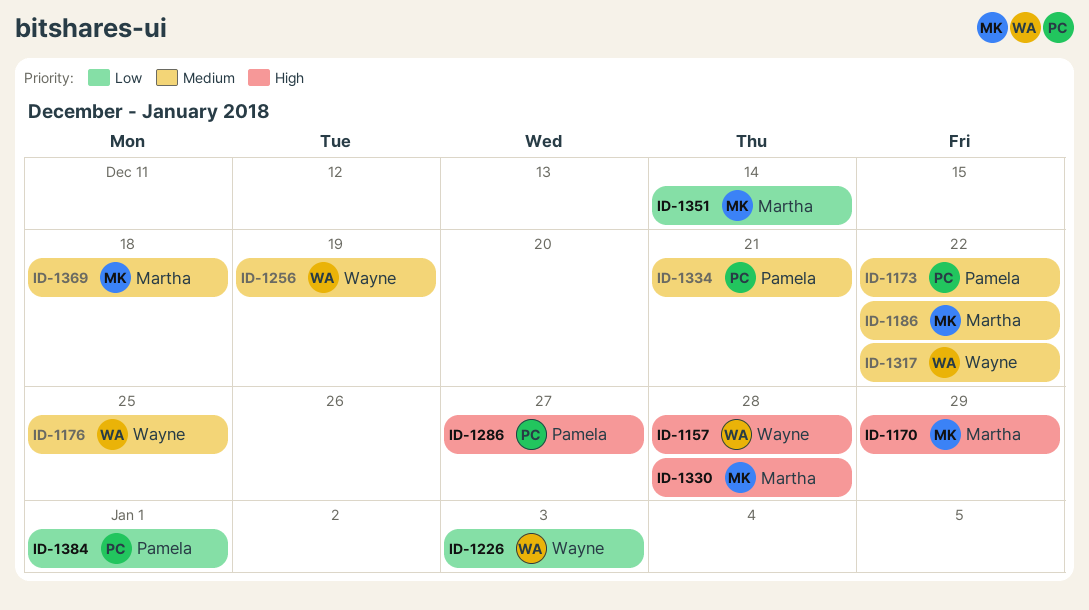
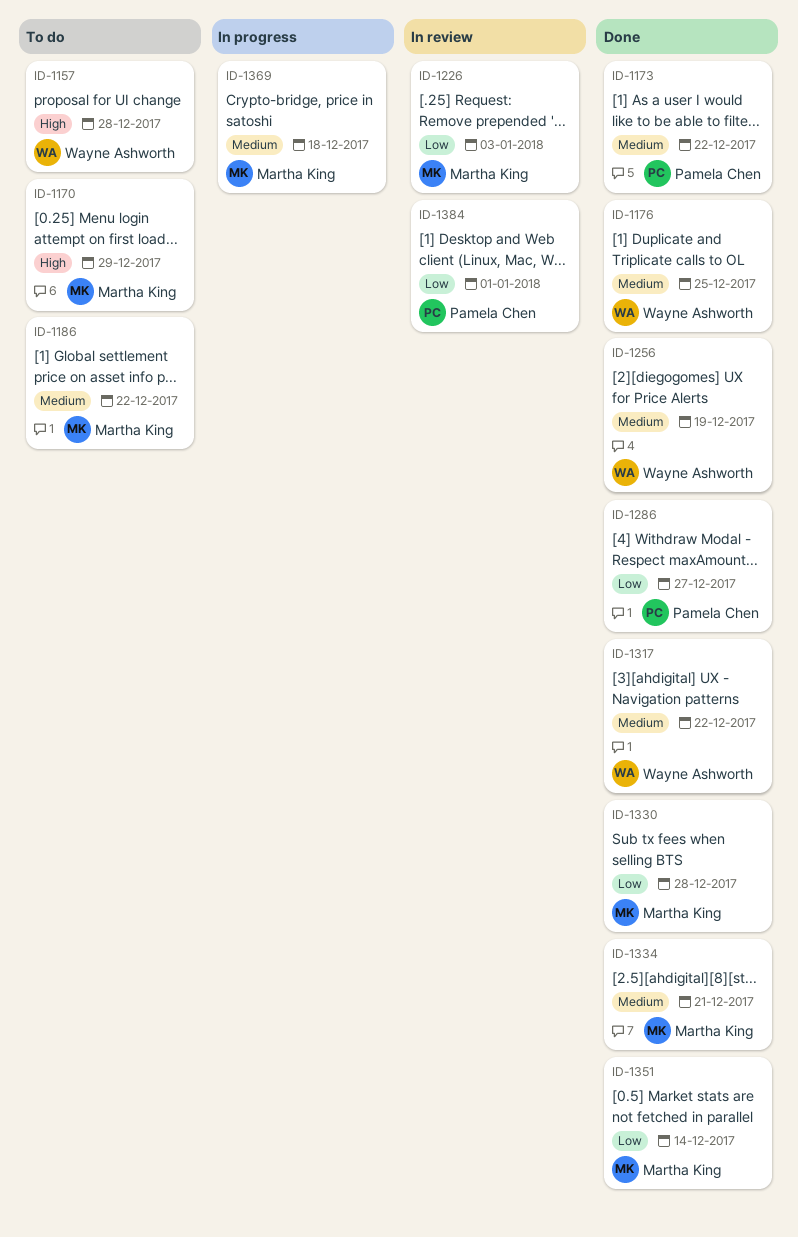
ID-1226, owner: Wayne Ashworth -> Martha King
ID-1286, priority: High -> Low
ID-1330, priority: High -> Low
ID-1334, owner: Pamela Chen -> Martha King

